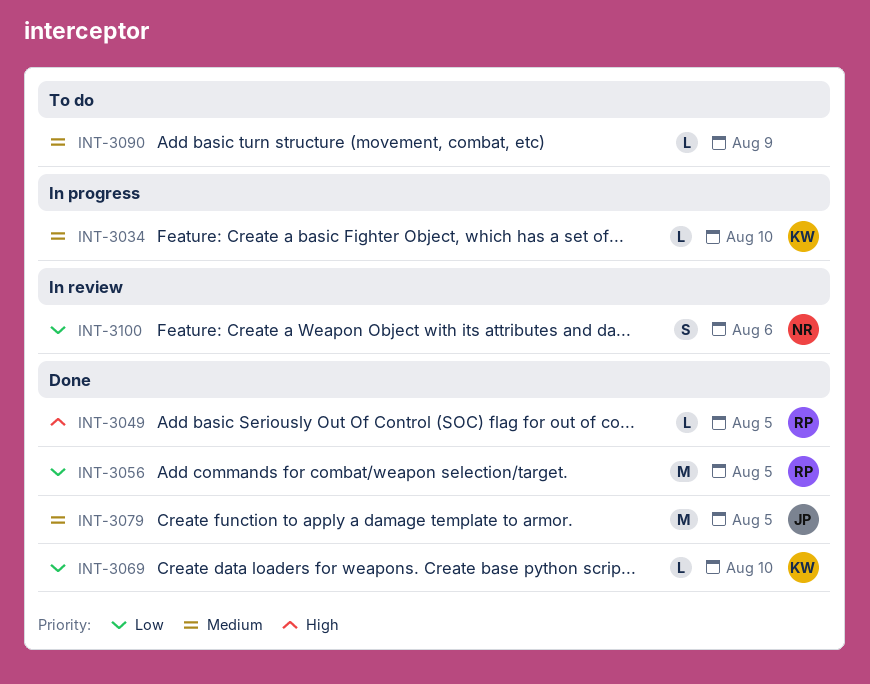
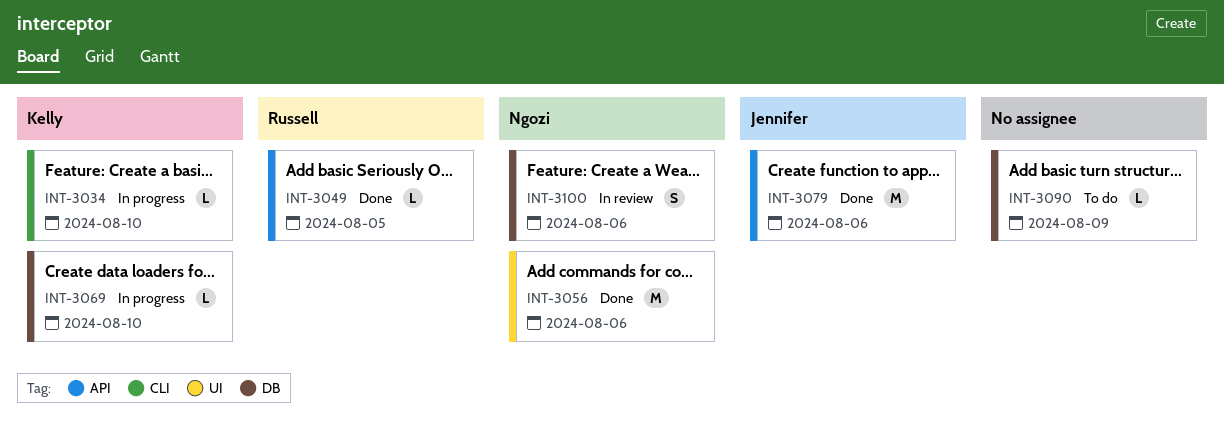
INT-3056, owner: Russell -> Ngozi
INT-3056, due: Aug 5 -> Aug 6
INT-3069, status: Done -> In progress
INT-3079, due: Aug 5 -> Aug 6

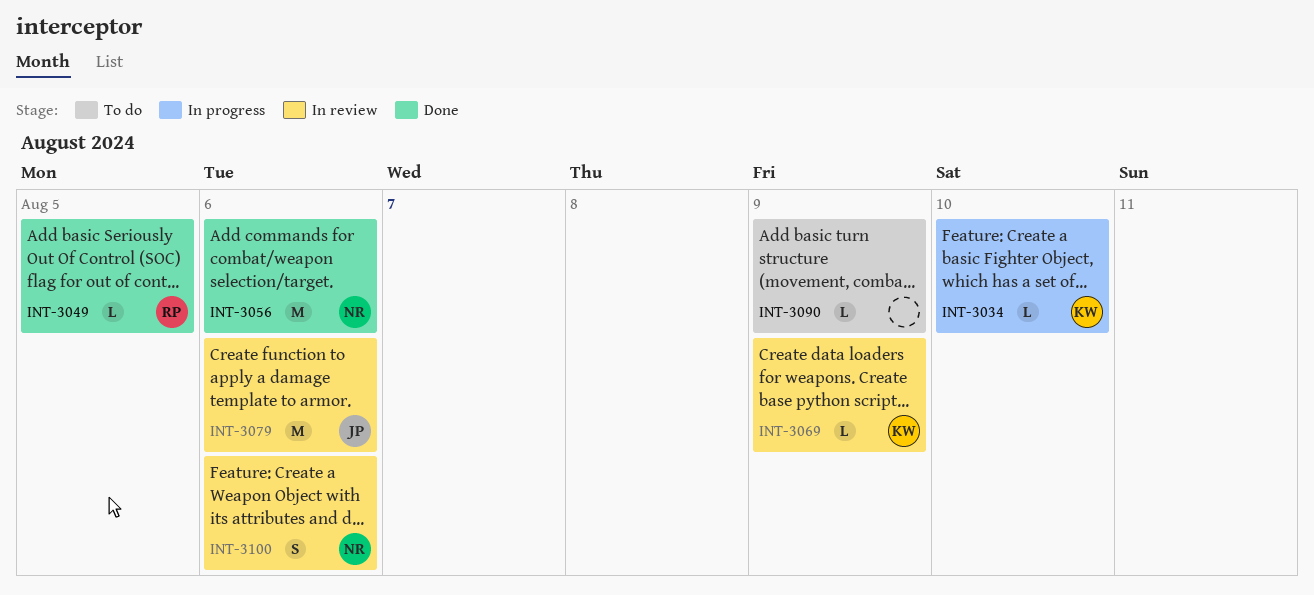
INT-3069, status: In progress -> In review
INT-3069, due: Aug 10 -> Aug 9
INT-3079, status: Done -> In review

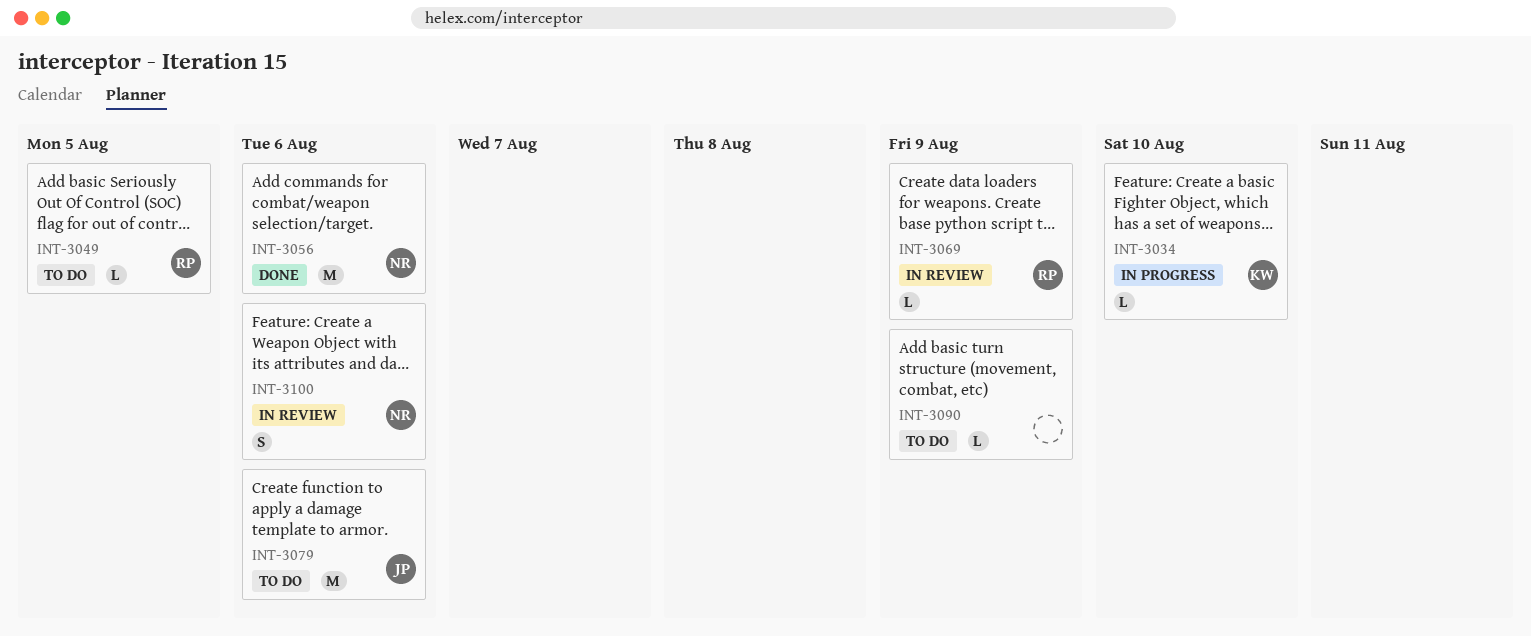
INT-3049, status: Done -> To do
INT-3069, owner: KW -> RP
INT-3079, status: In review -> To do

